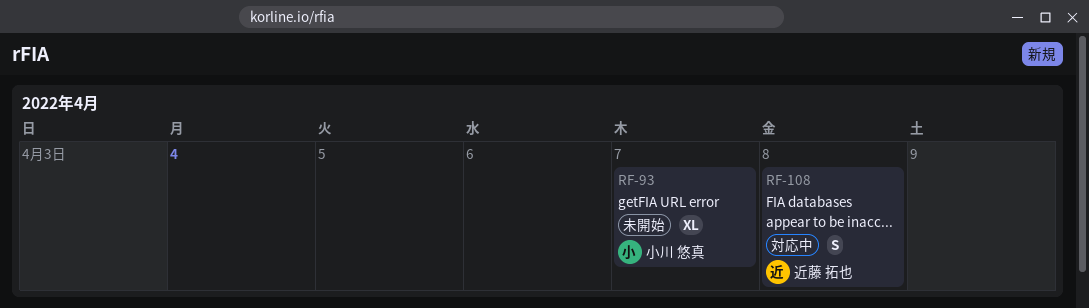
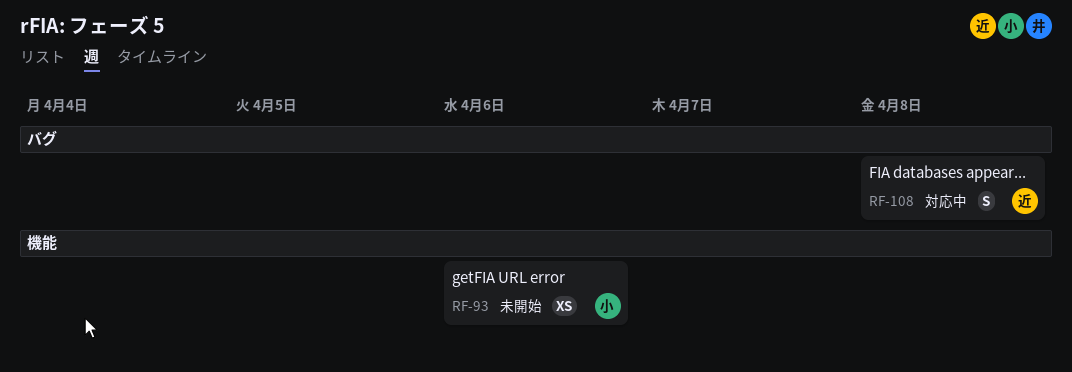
RF-93, estimate: XL -> XS
RF-93, due: Apr 7 -> Apr 6

